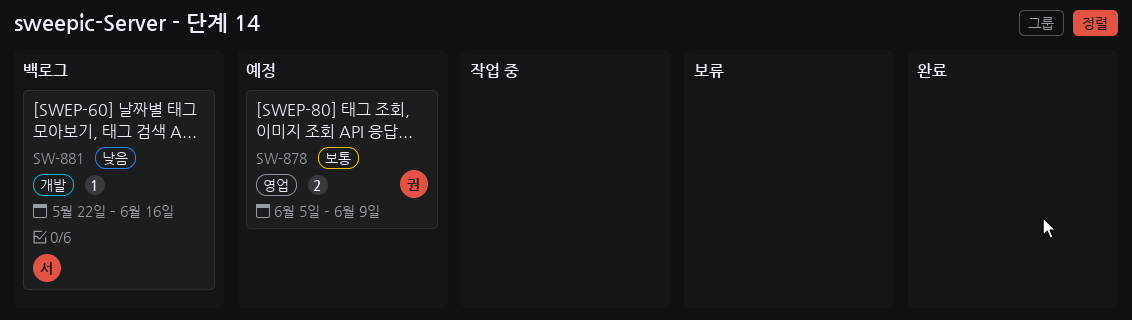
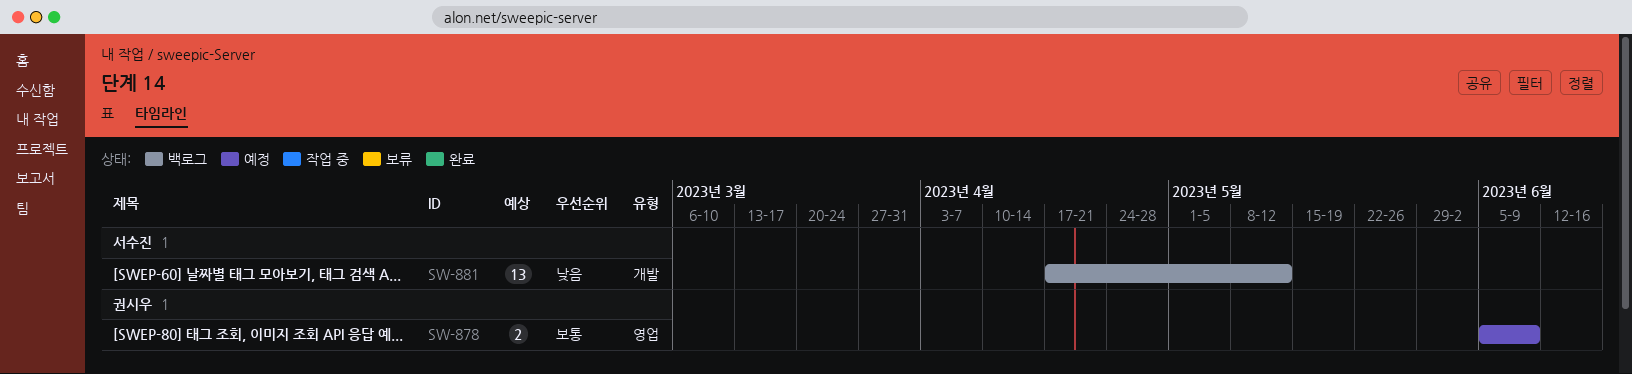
SW-881, estimate: 1 -> 13
SW-881, start: May 22 -> Apr 17
SW-881, due: Jun 16 -> May 12

